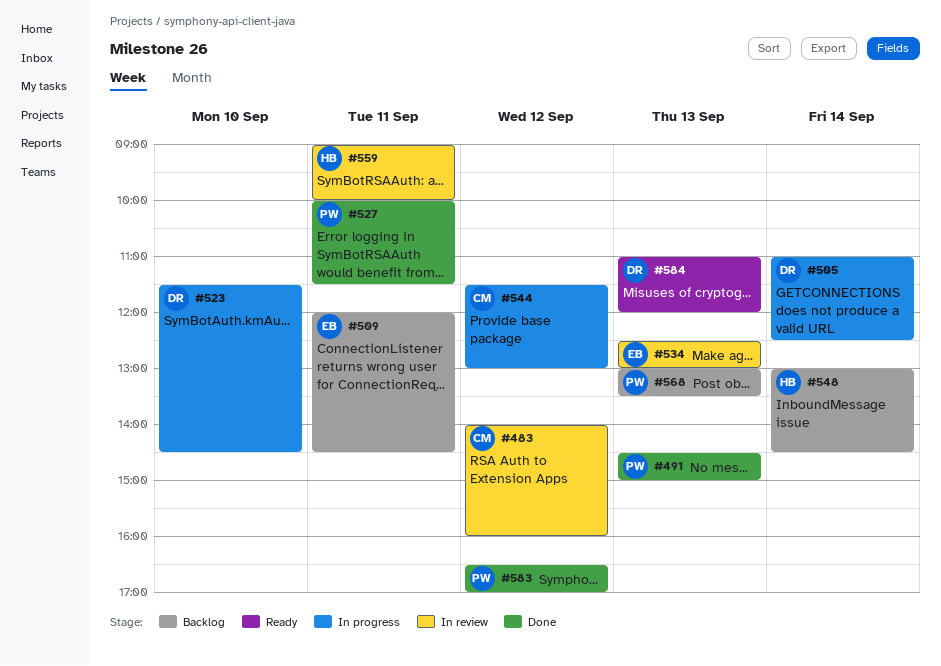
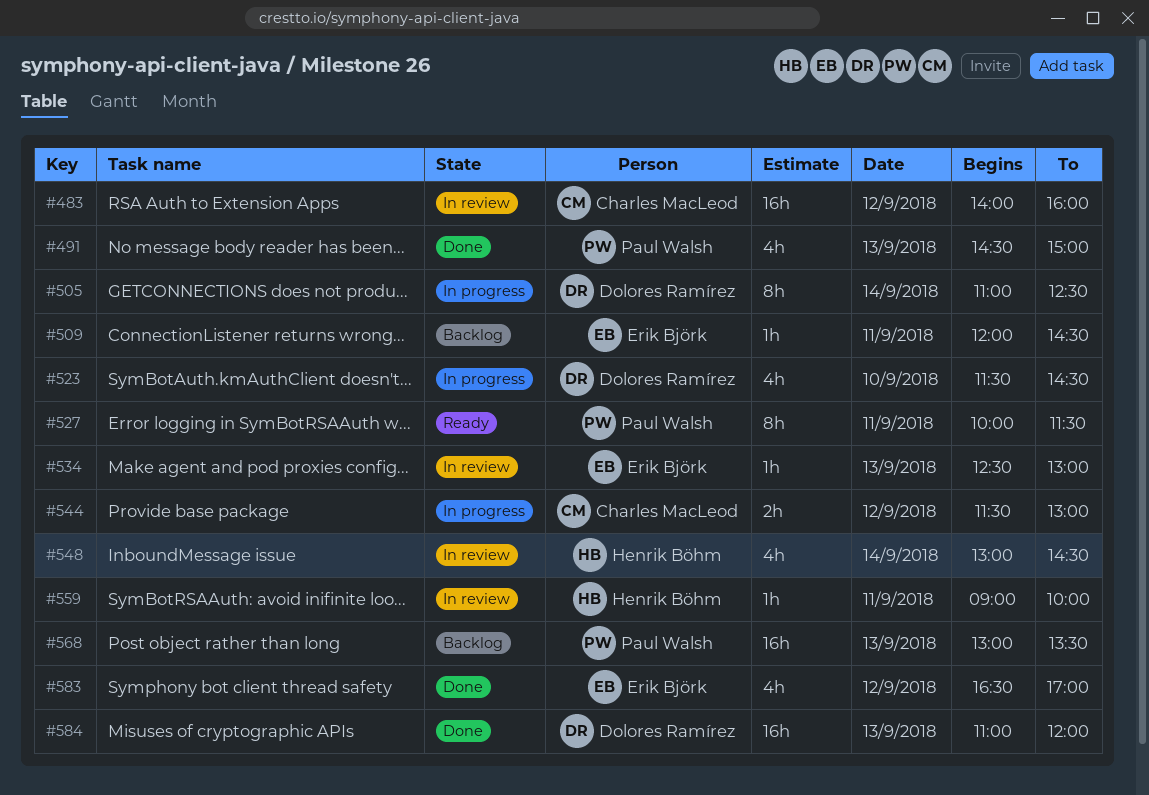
#527, status: Done -> Ready
#548, status: Backlog -> In review
#583, owner: Paul Walsh -> Erik Björk
#584, status: Ready -> Done

